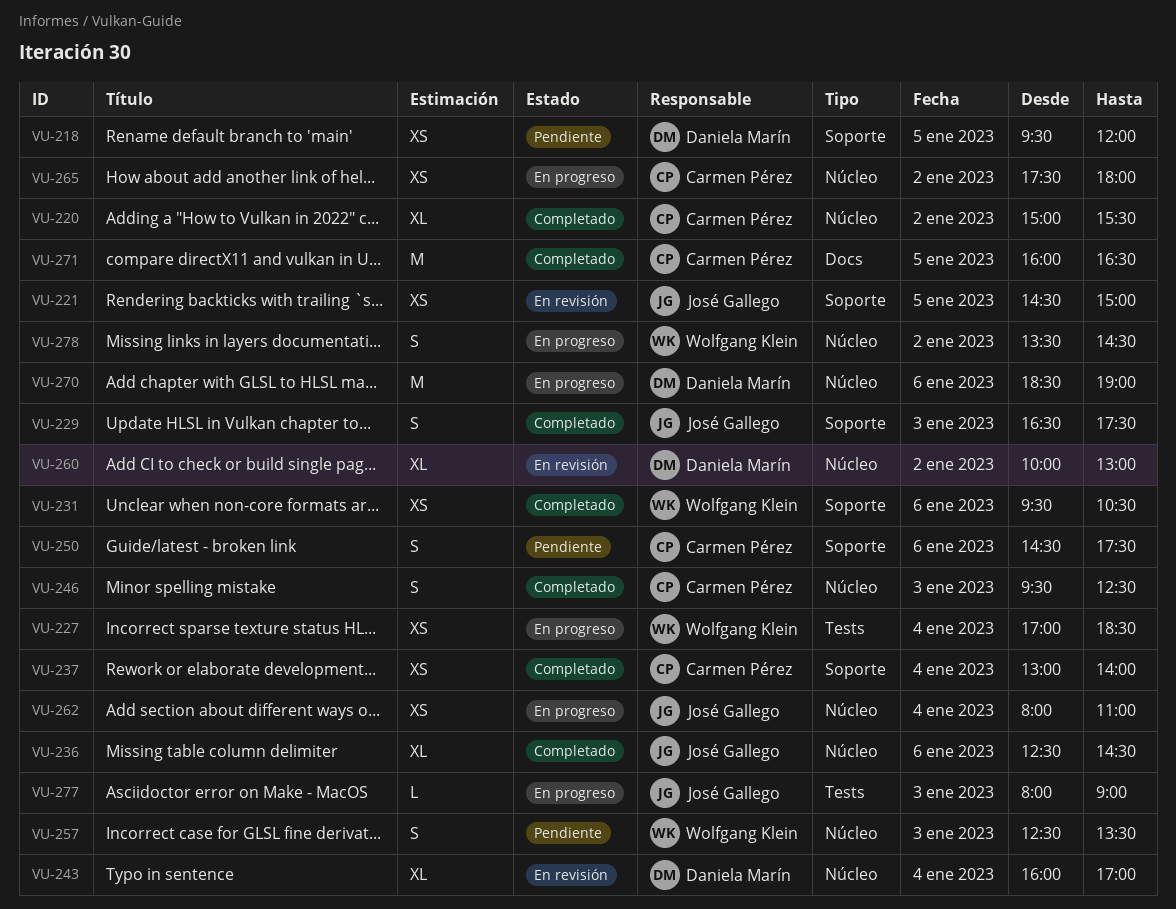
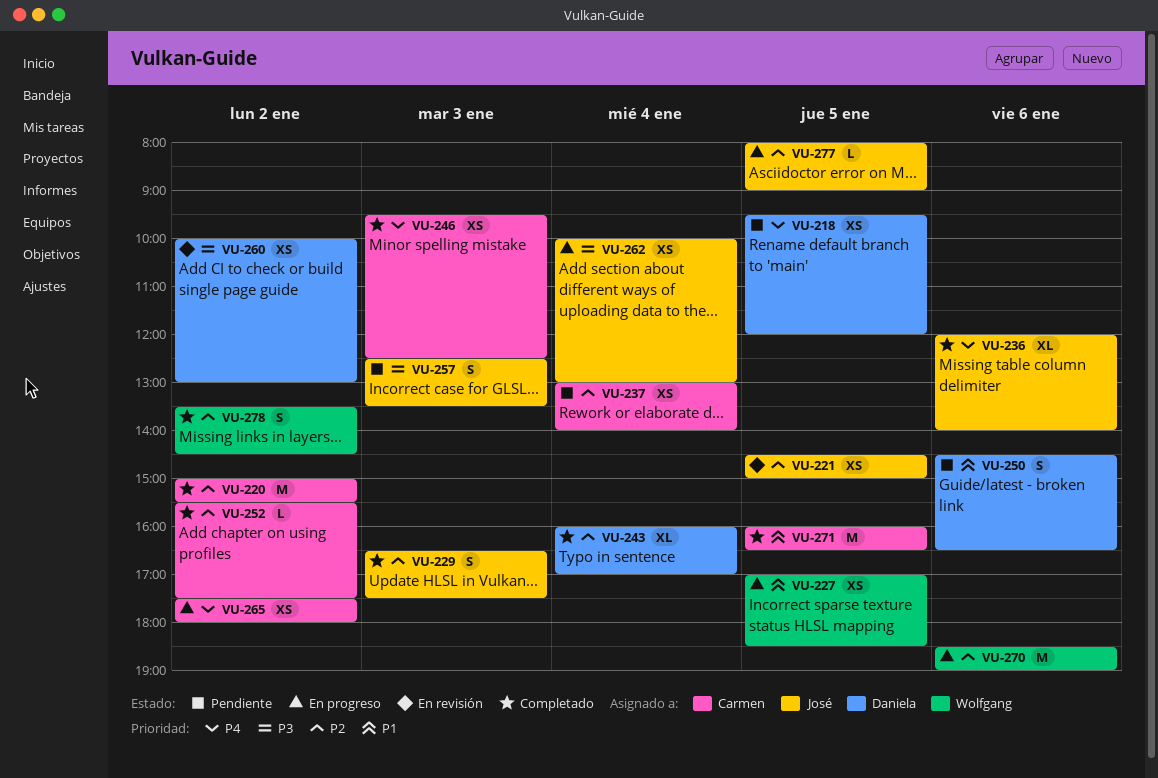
VU-220, estimate: XL -> M
VU-227, day: Jan 4 -> Jan 5
VU-231: present -> none
VU-236, begins: 12:30 -> 12:00
VU-236, ends: 14:30 -> 14:00
VU-237, status: Completado -> Pendiente
VU-243, status: En revisión -> Completado
VU-246, estimate: S -> XS
VU-250, owner: Carmen Pérez -> Daniela Marín
VU-250, ends: 17:30 -> 16:30
VU-252: none -> present
VU-257, owner: Wolfgang Klein -> José Gallego
VU-260, estimate: XL -> XS
VU-262, begins: 08:00 -> 10:00
VU-262, ends: 11:00 -> 13:00
VU-270, owner: Daniela Marín -> Wolfgang Klein
VU-277, day: Jan 3 -> Jan 5
VU-278, status: En progreso -> Completado

